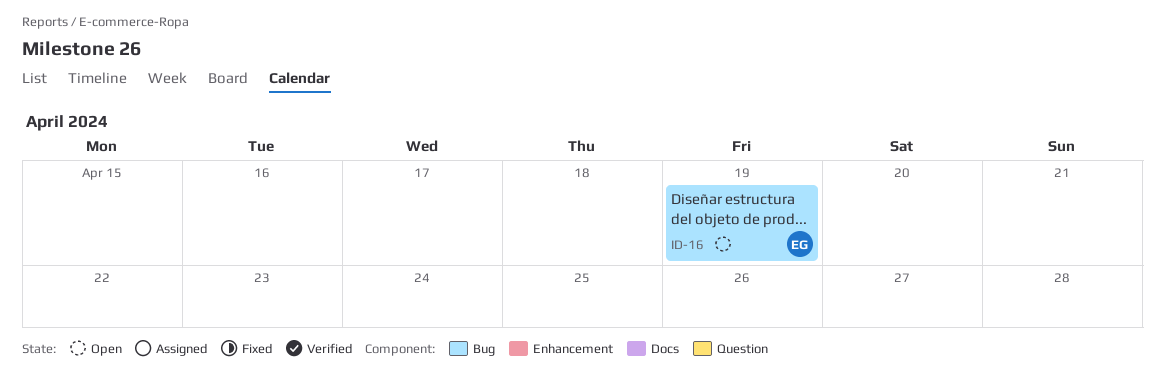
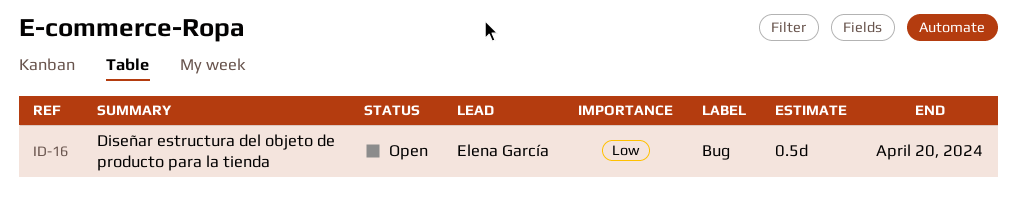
ID-16, due: Apr 19 -> Apr 20

